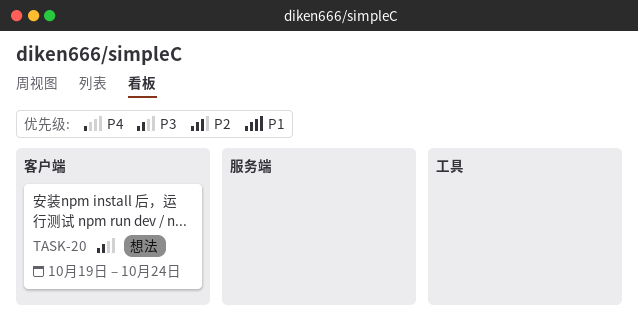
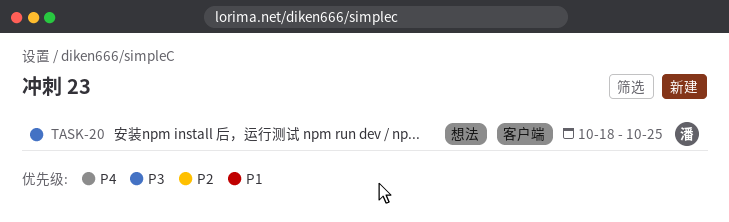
TASK-20, start: Oct 19 -> Oct 18
TASK-20, due: Oct 24 -> Oct 25

